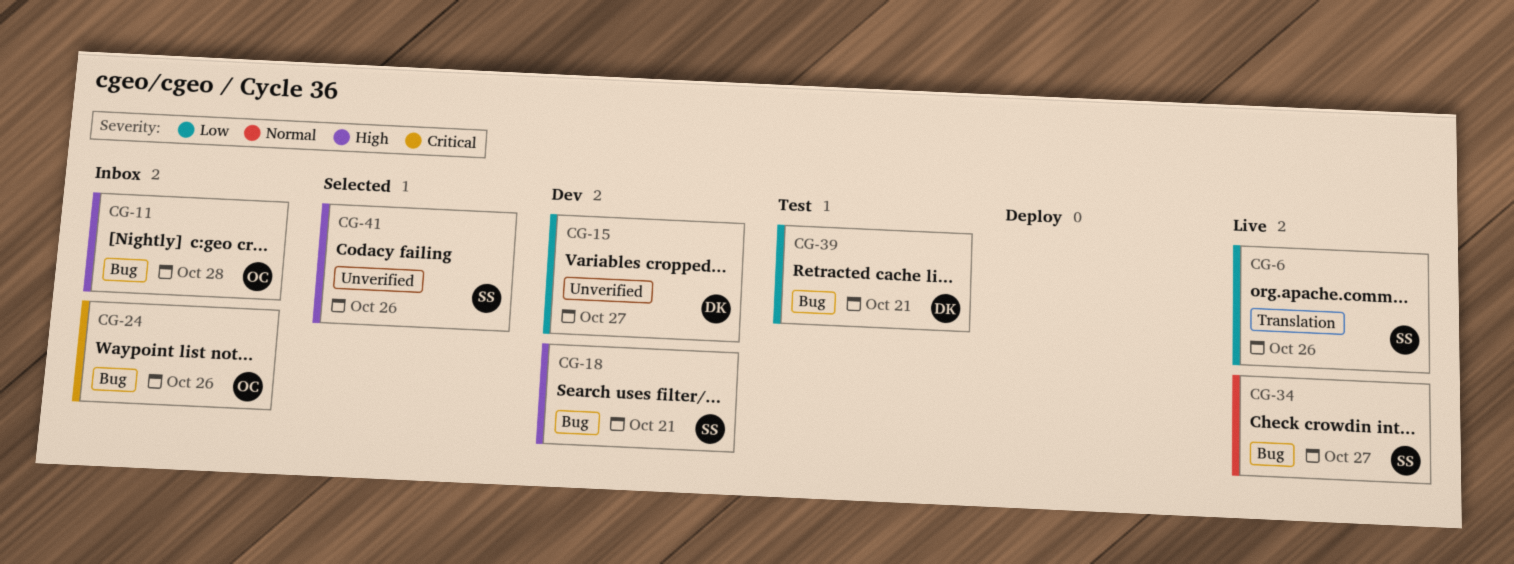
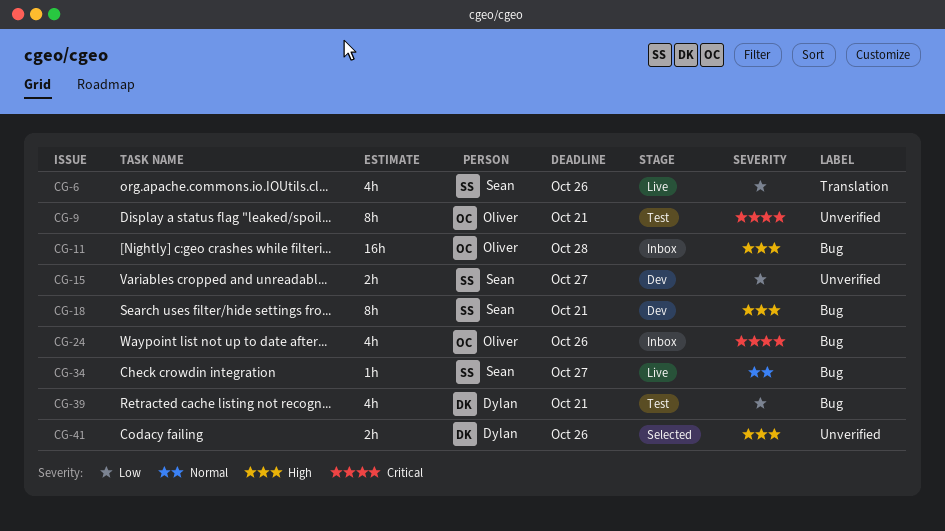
CG-9: none -> present
CG-15, owner: Dylan -> Sean
CG-41, owner: Sean -> Dylan

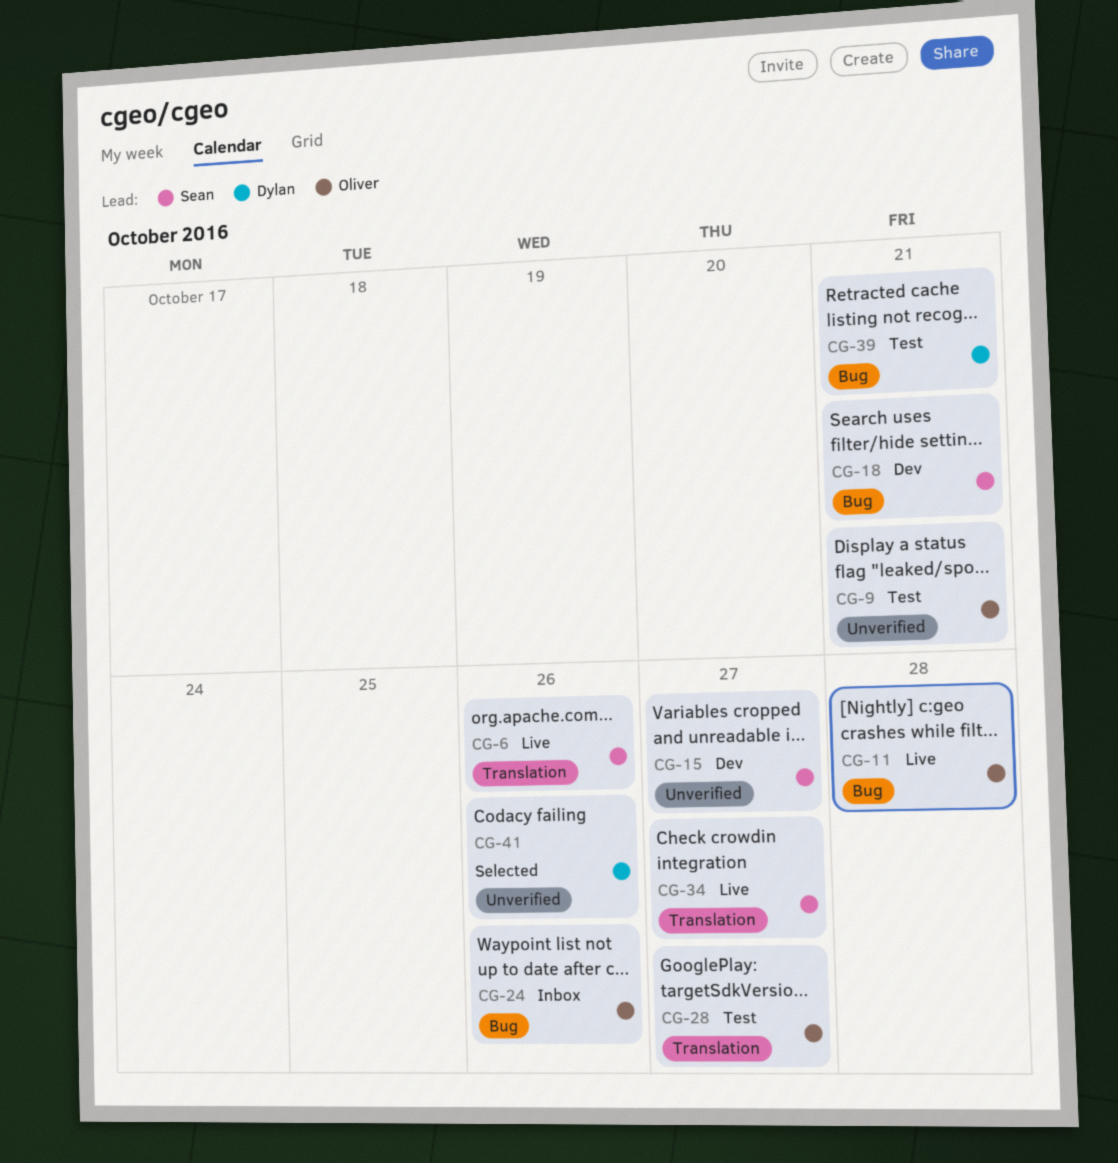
CG-11, status: Inbox -> Live
CG-28: none -> present
CG-34, label: Bug -> Translation

